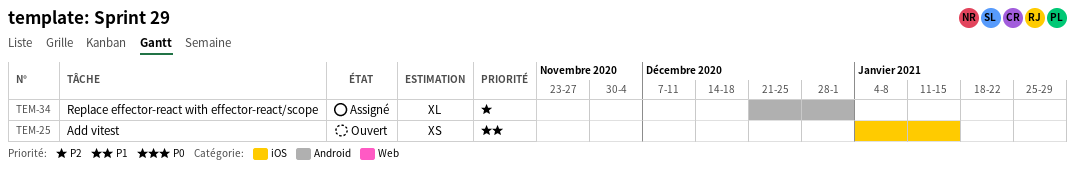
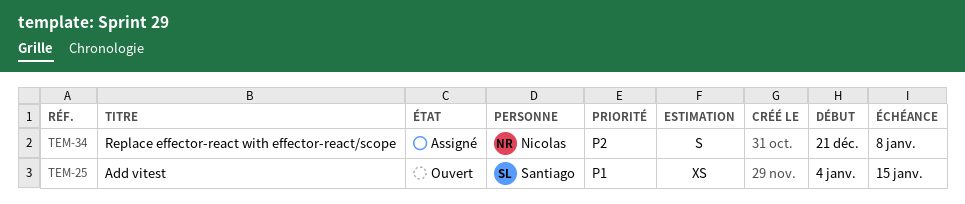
TEM-34, estimate: XL -> S
TEM-34, due: Jan 1 -> Jan 8

